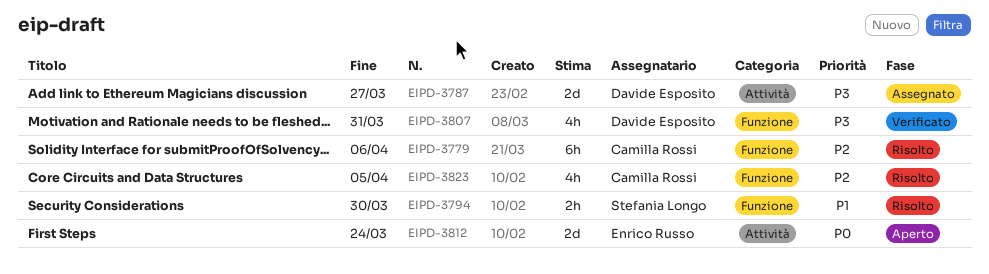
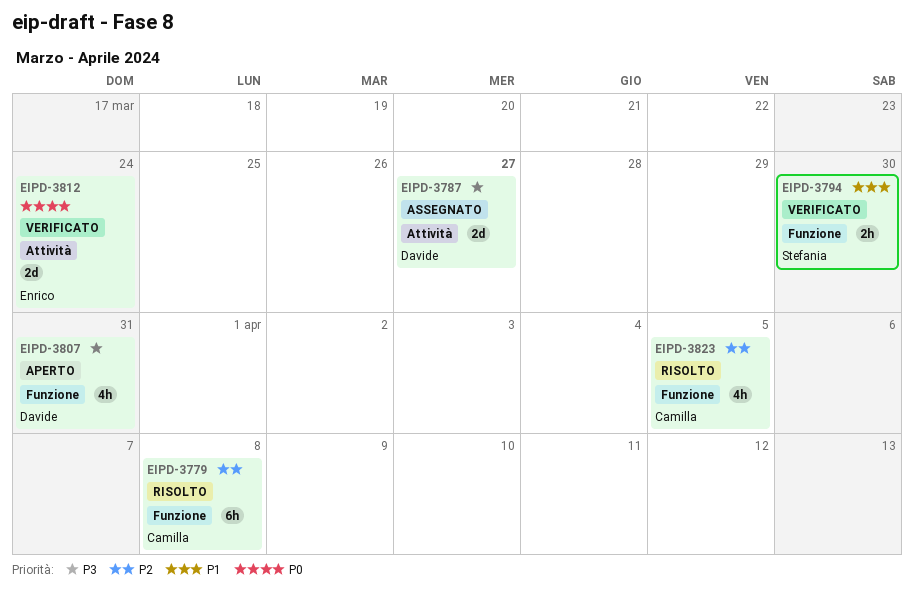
EIPD-3779, due: Apr 6 -> Apr 8
EIPD-3794, status: Risolto -> Verificato
EIPD-3807, status: Verificato -> Aperto
EIPD-3812, status: Aperto -> Verificato

